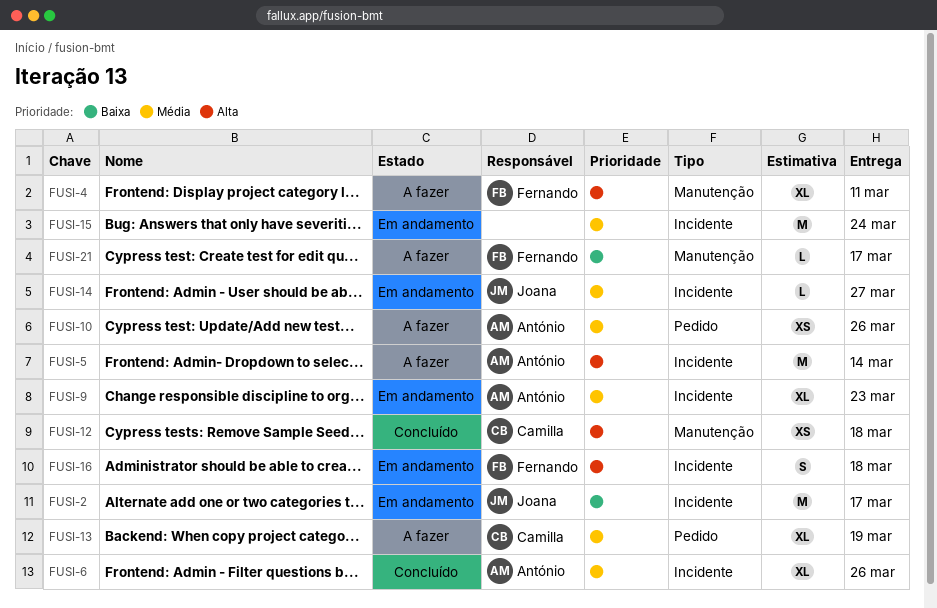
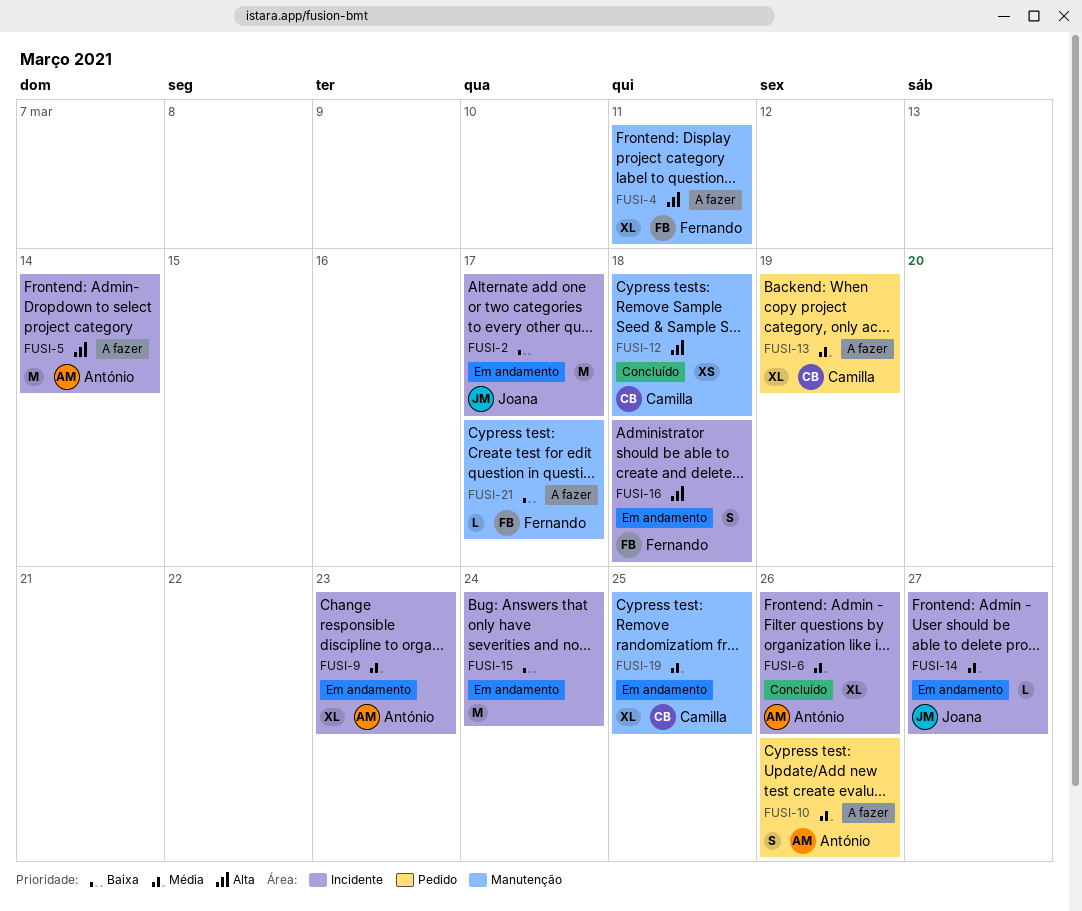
FUSI-10, estimate: XS -> S
FUSI-15, priority: Média -> Baixa
FUSI-19: none -> present

